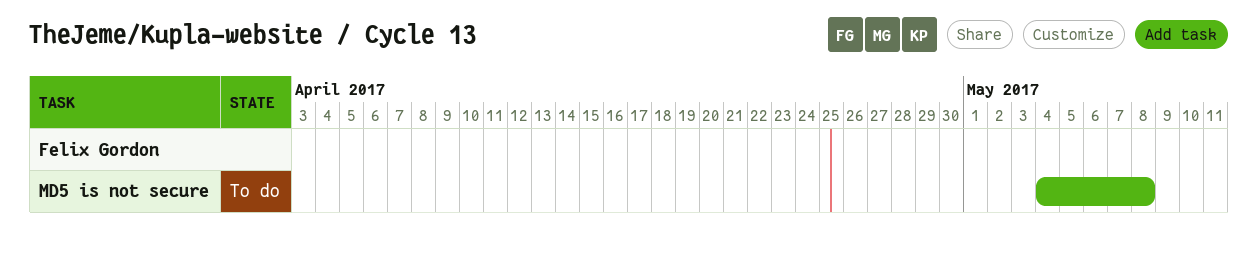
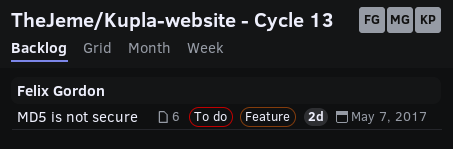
MD5 is not secure, due: May 8 -> May 7

